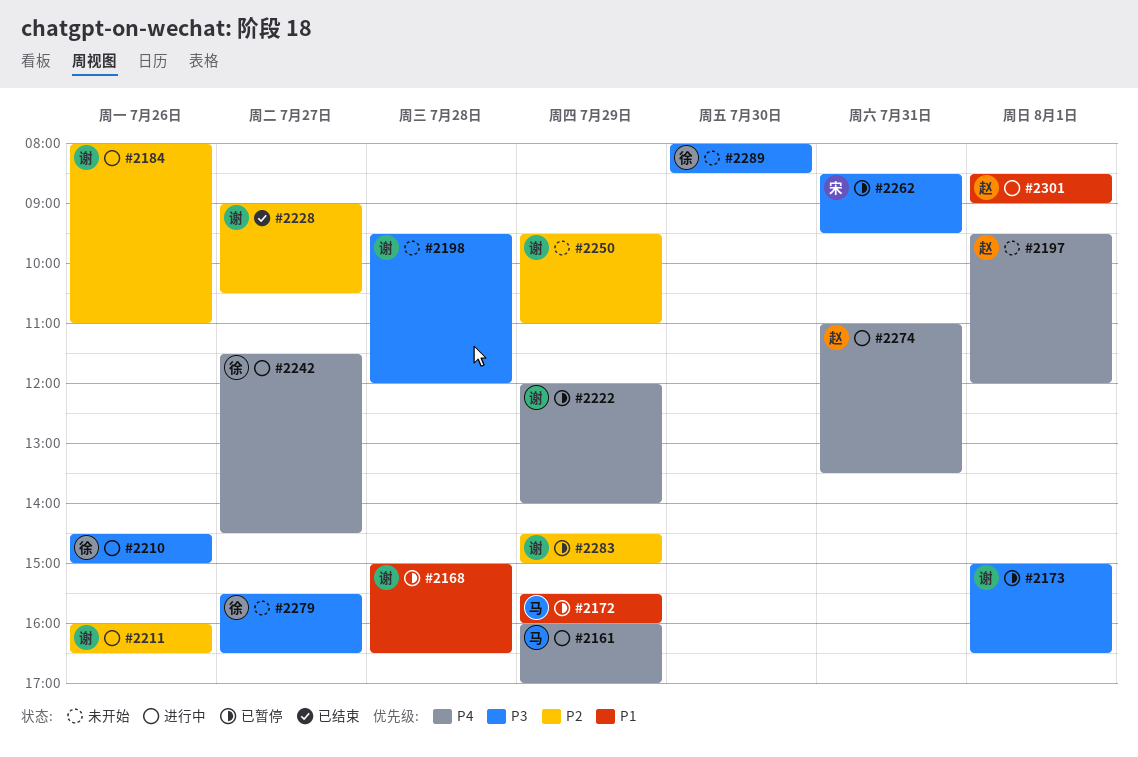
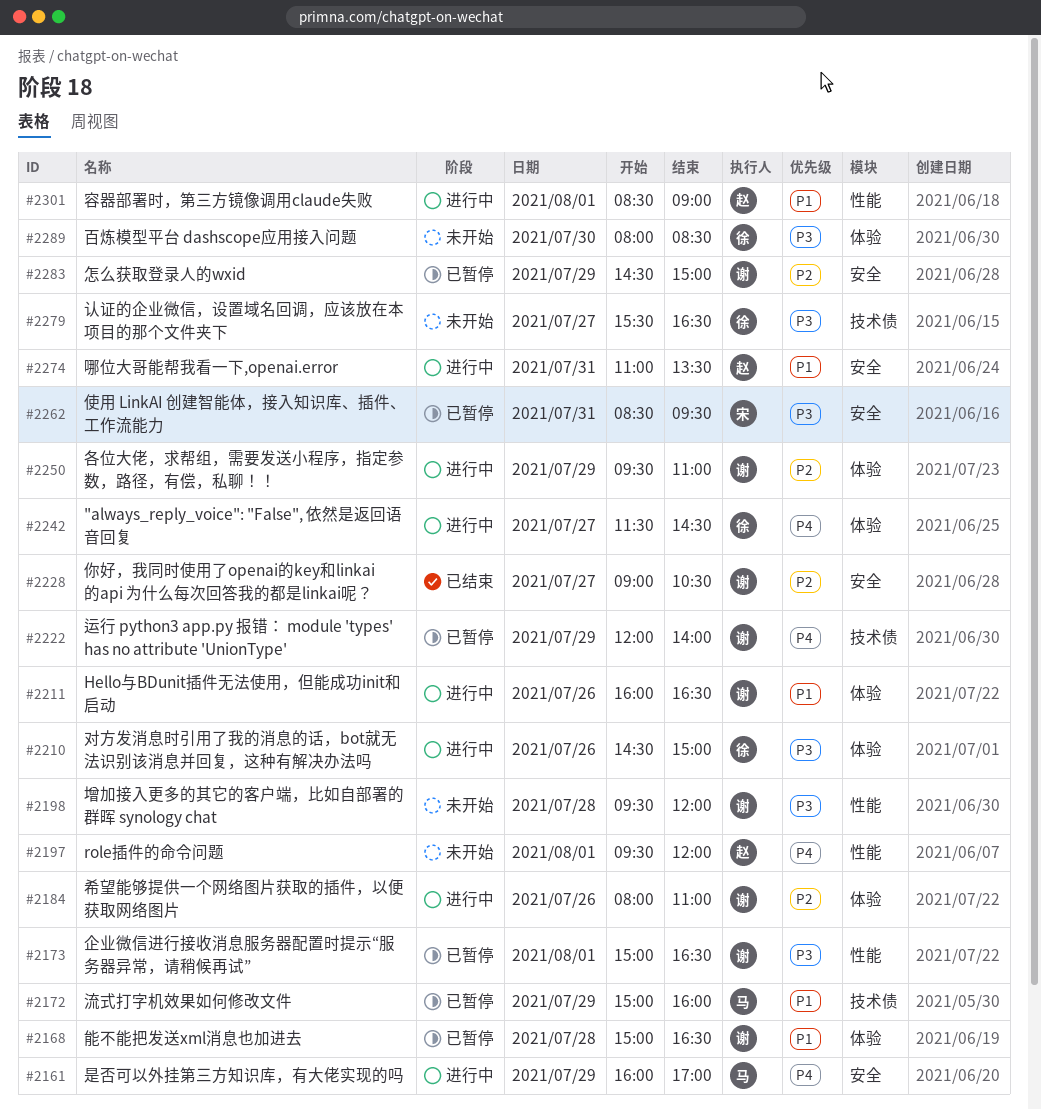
#2172, begins: 15:30 -> 15:00
#2211, priority: P2 -> P1
#2250, status: 未开始 -> 进行中
#2274, priority: P4 -> P1

